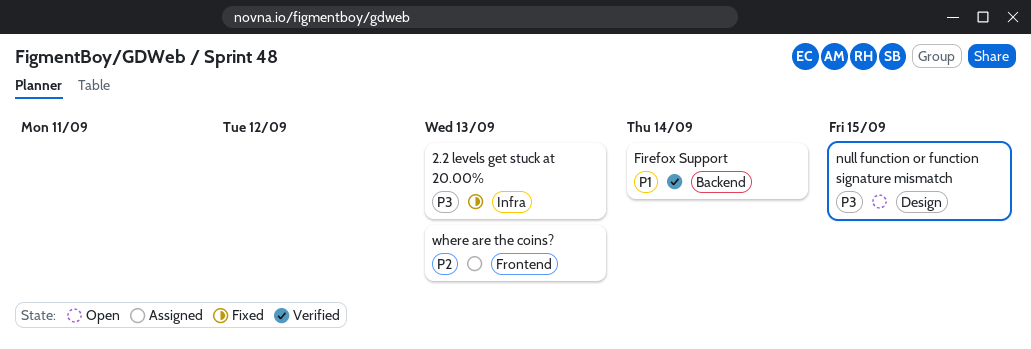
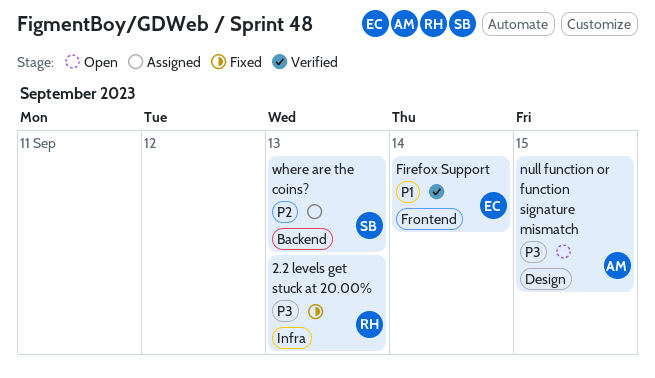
Firefox Support, label: Backend -> Frontend
where are the coins?, label: Frontend -> Backend

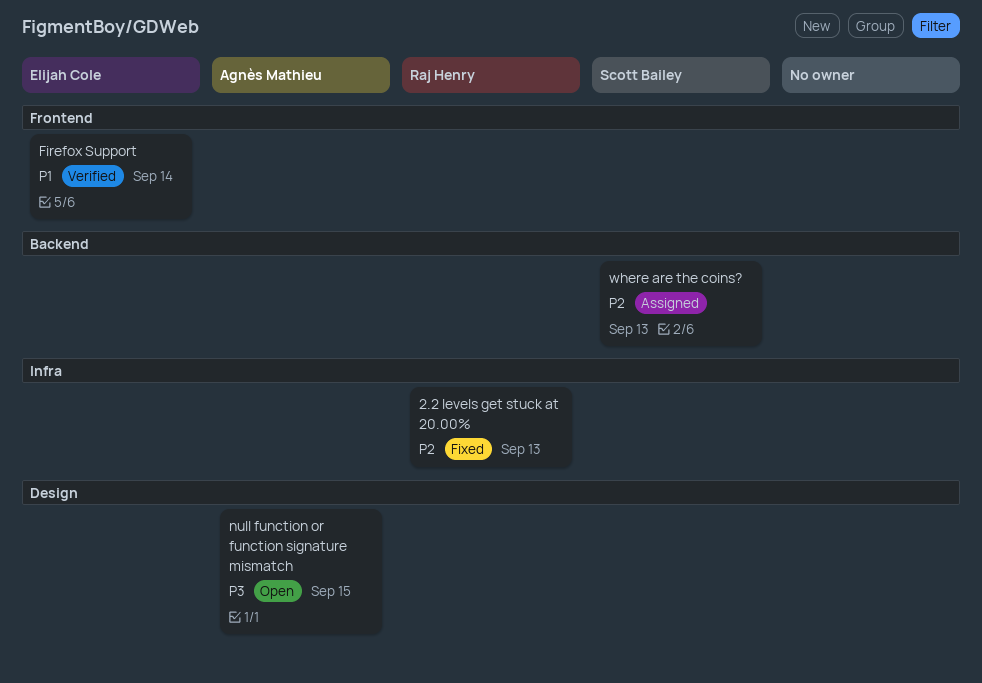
2.2 levels get stuck at 20.00%, priority: P3 -> P2

